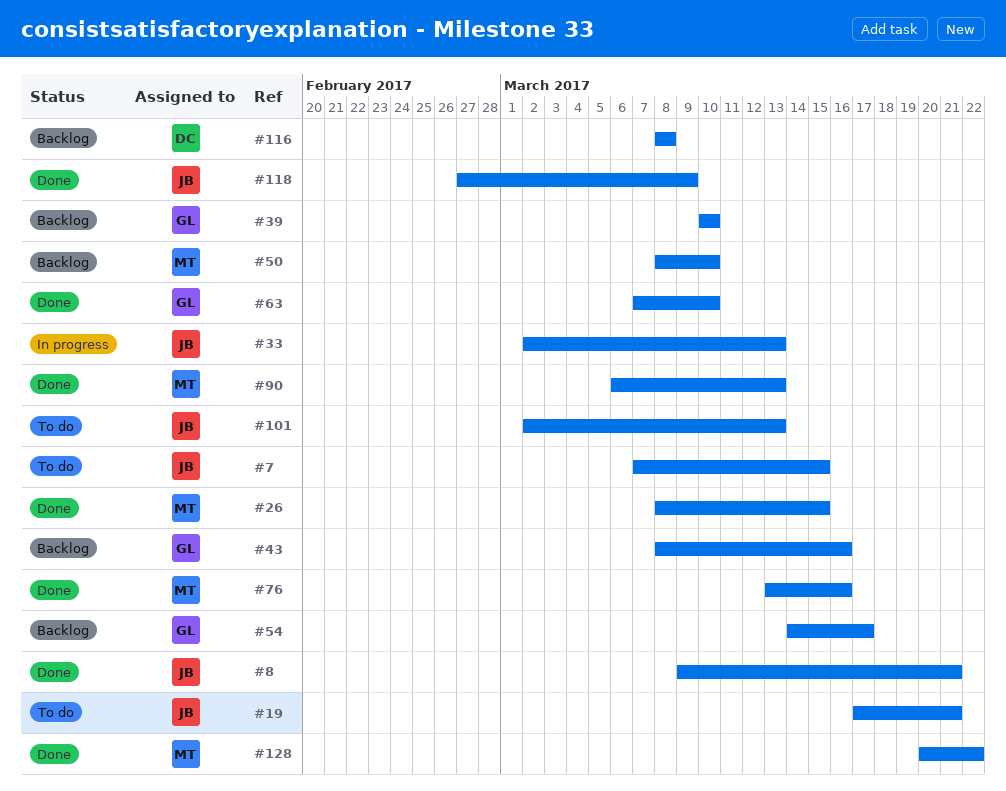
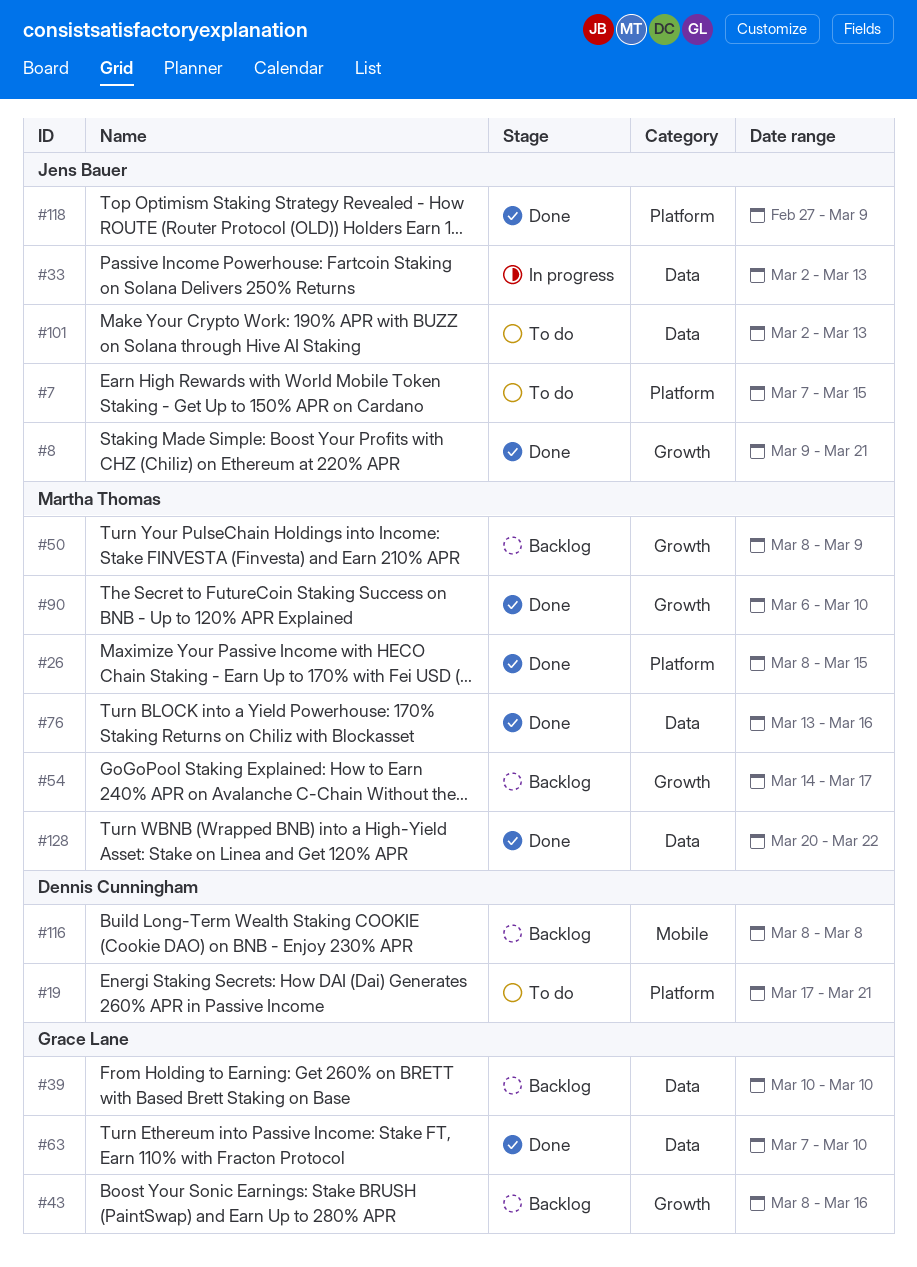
#19, owner: Jens Bauer -> Dennis Cunningham
#50, due: Mar 10 -> Mar 9
#54, owner: Grace Lane -> Martha Thomas
#90, due: Mar 13 -> Mar 10

